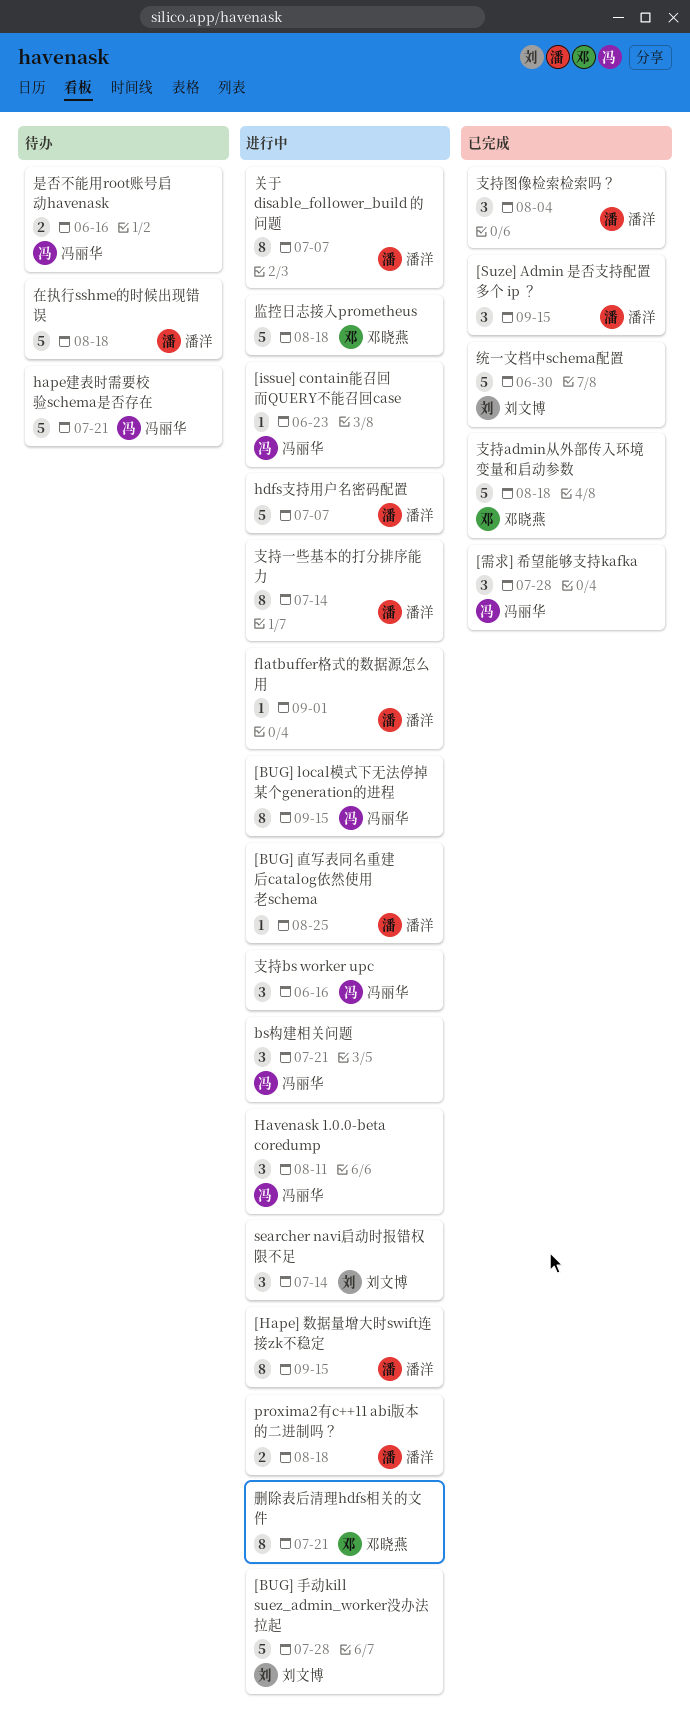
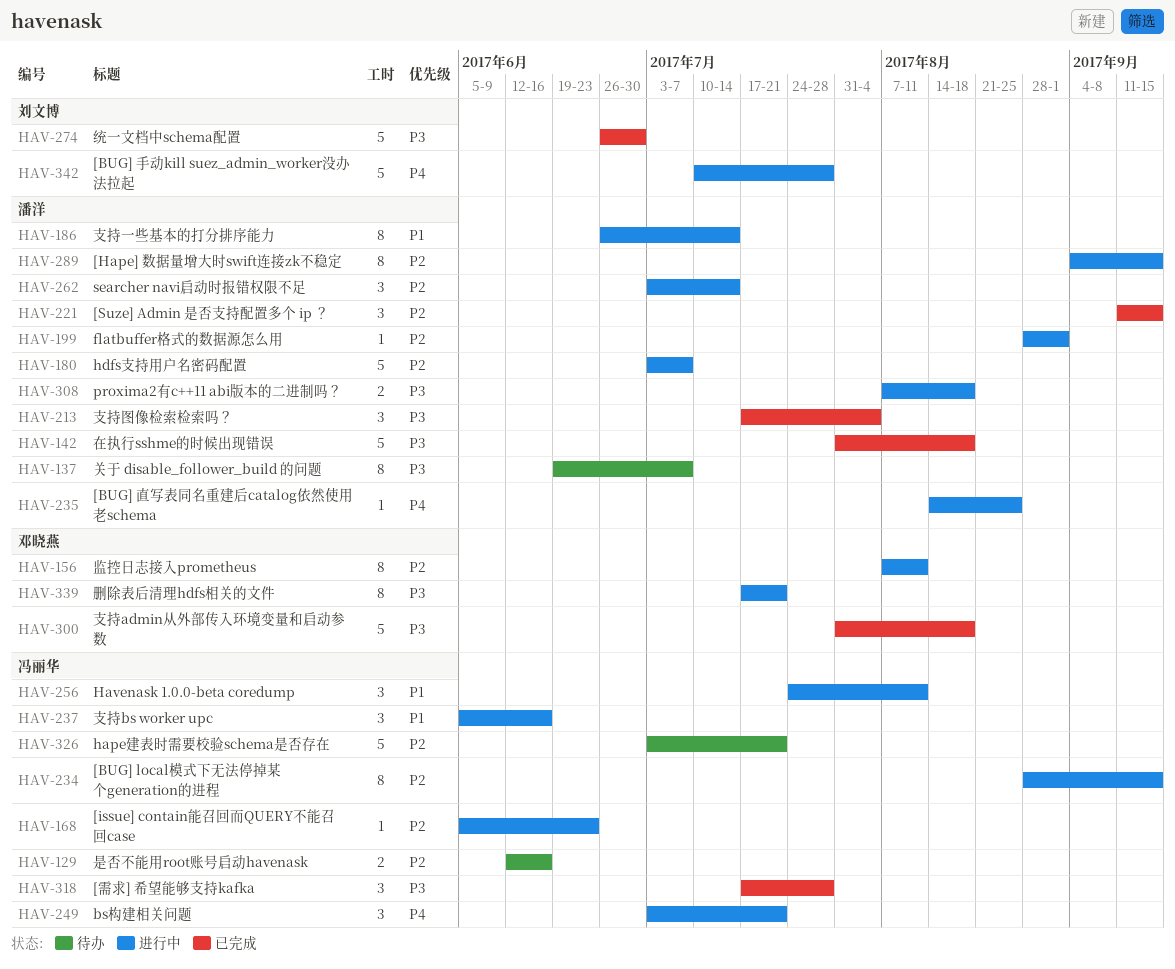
searcher navi启动时报错权限不足, owner: 刘文博 -> 潘洋
关于 disable_follower_build 的问题, status: 进行中 -> 待办
在执行sshme的时候出现错误, status: 待办 -> 已完成
监控日志接入prometheus, estimate: 5 -> 8
监控日志接入prometheus, due: Aug 18 -> Aug 11

